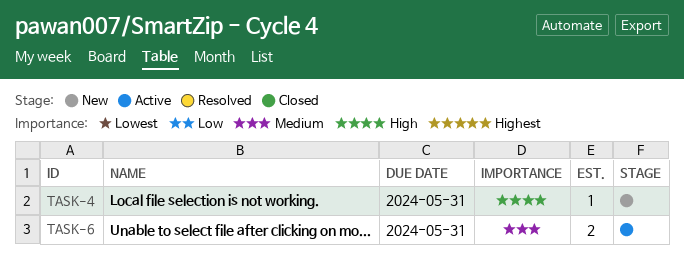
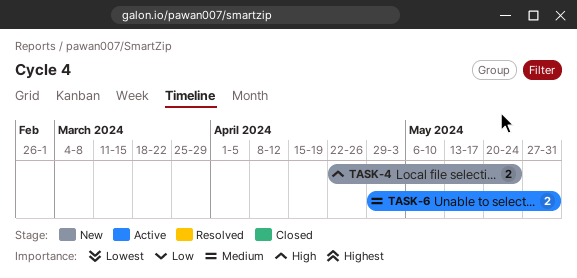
TASK-4, estimate: 1 -> 2
TASK-4, due: May 31 -> May 24

